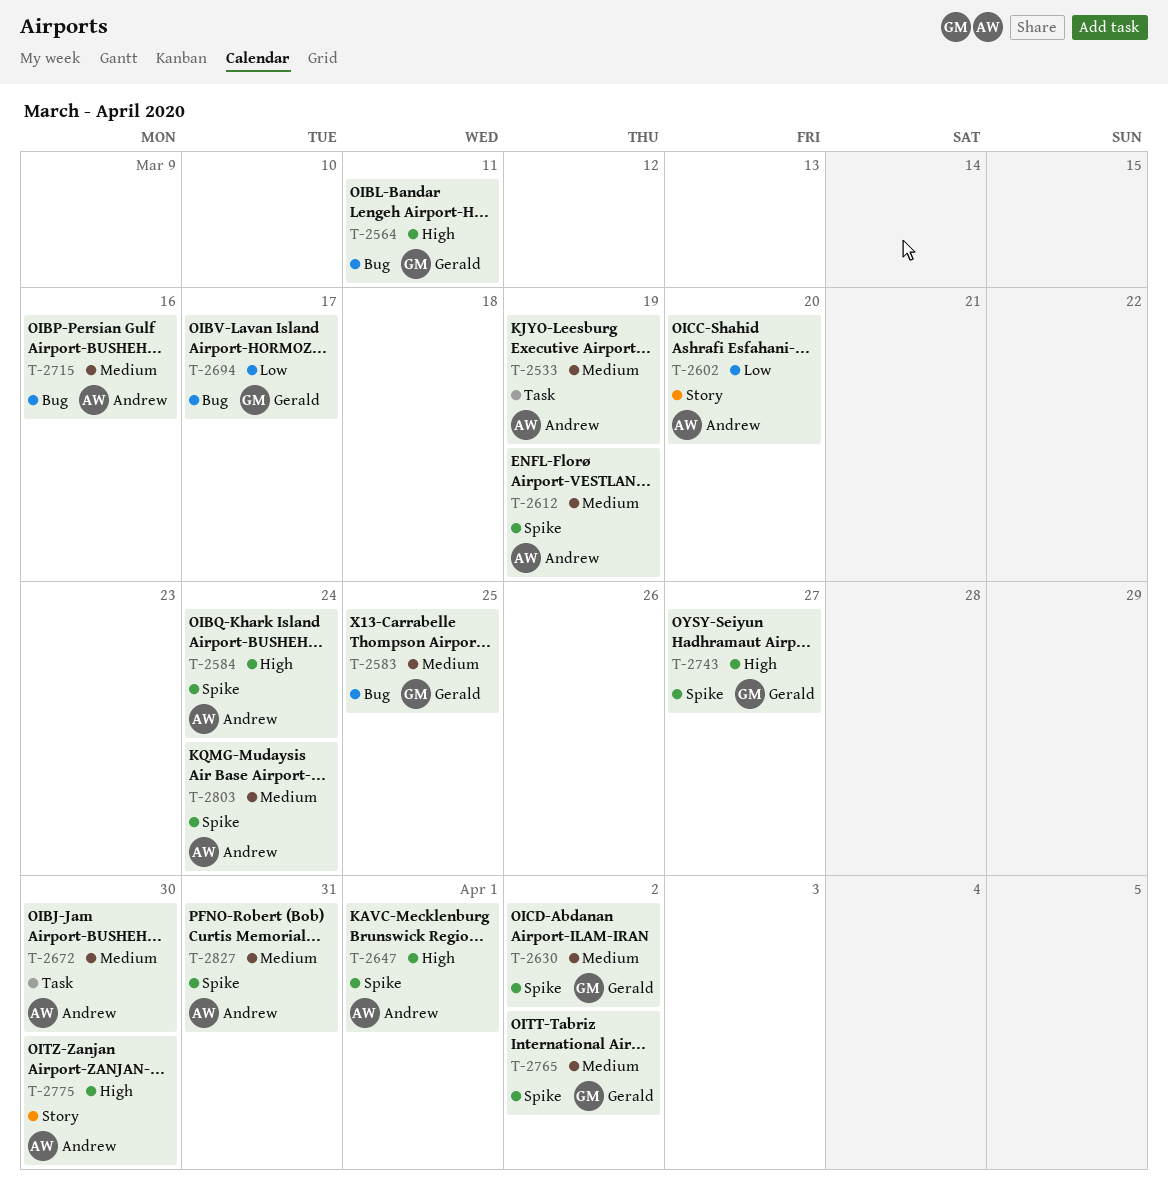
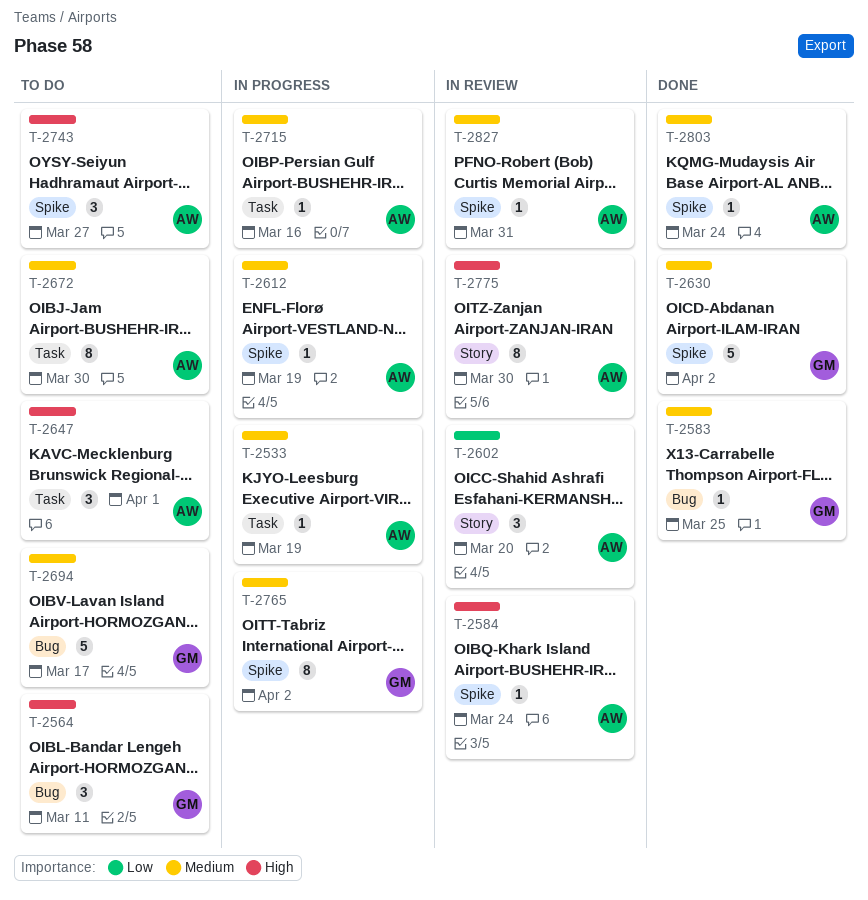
T-2647, label: Spike -> Task
T-2694, priority: Low -> Medium
T-2715, label: Bug -> Task
T-2743, owner: Gerald -> Andrew

